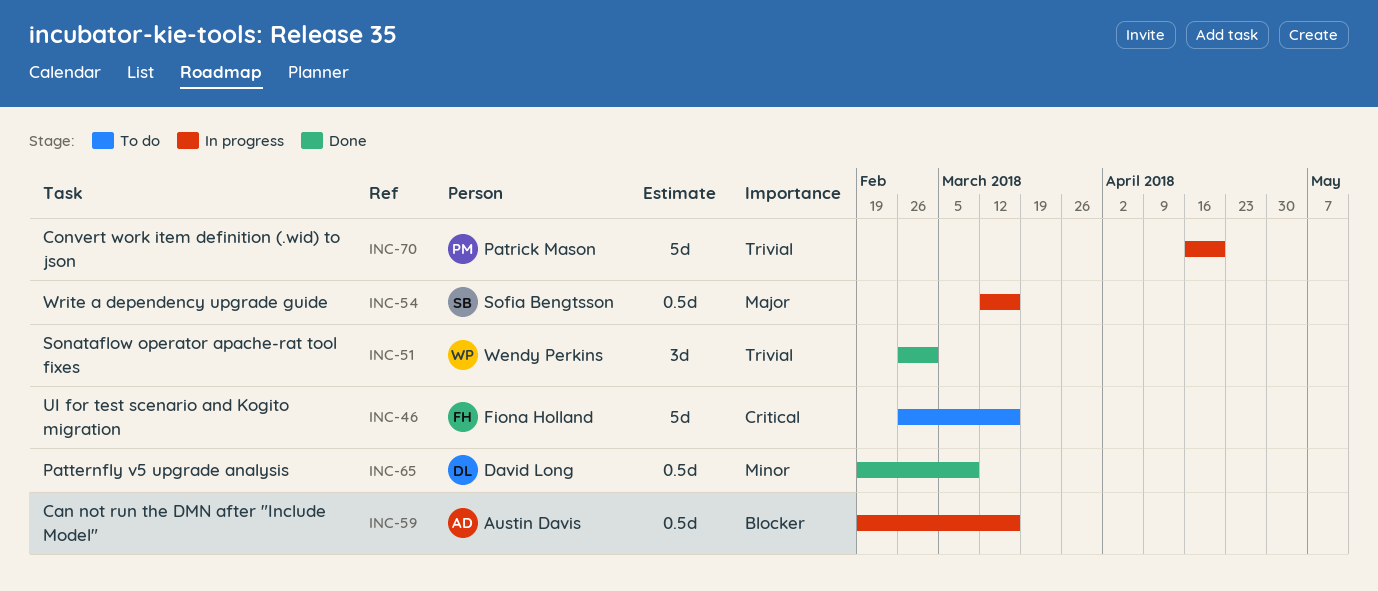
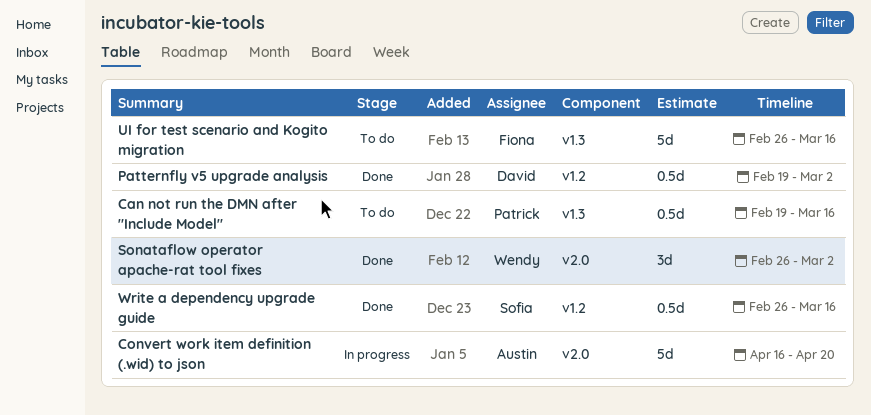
Can not run the DMN after "Include Model", status: In progress -> To do
Can not run the DMN after "Include Model", owner: Austin Davis -> Patrick Mason
Convert work item definition (.wid) to json, owner: Patrick Mason -> Austin Davis
Patternfly v5 upgrade analysis, due: Mar 9 -> Mar 2
Write a dependency upgrade guide, status: In progress -> Done
Write a dependency upgrade guide, start: Mar 12 -> Feb 26

